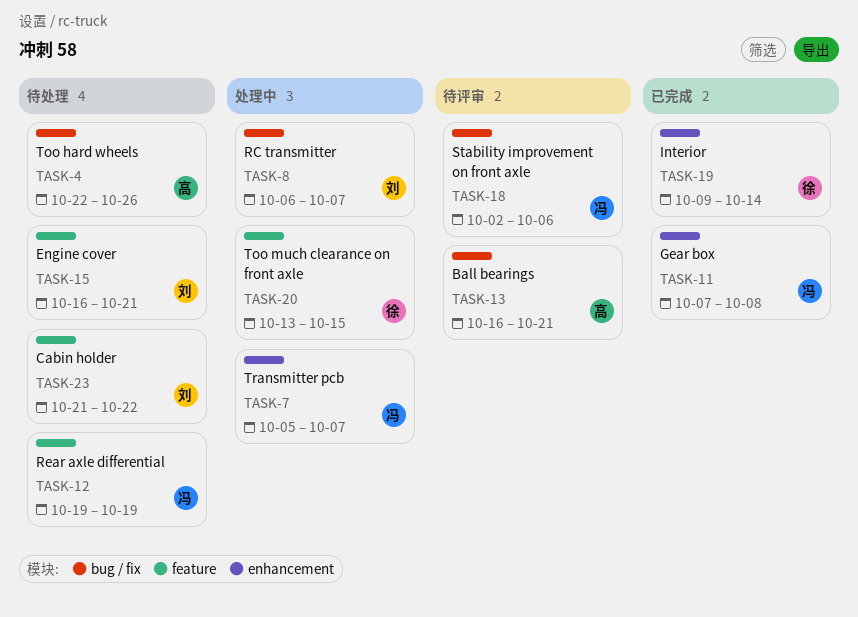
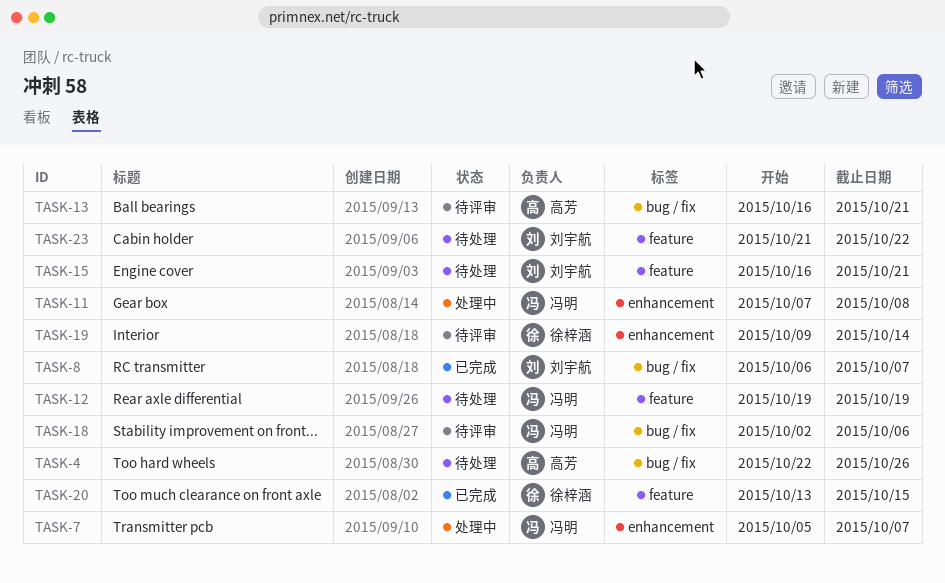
TASK-8, status: 处理中 -> 已完成
TASK-11, status: 已完成 -> 处理中
TASK-19, status: 已完成 -> 待评审
TASK-20, status: 处理中 -> 已完成

